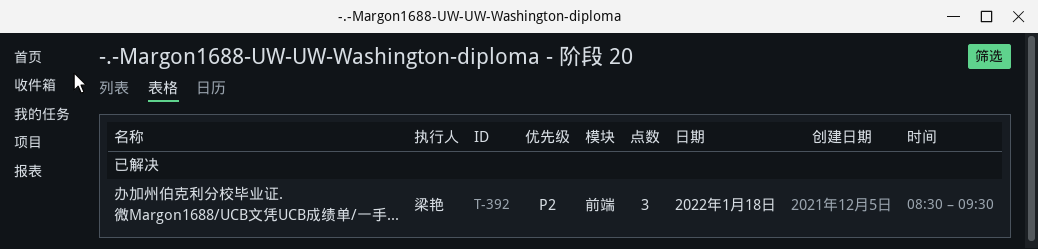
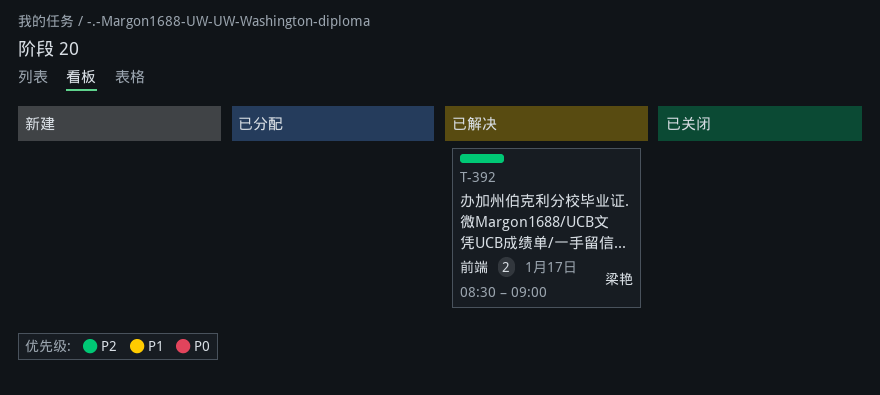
T-392, estimate: 3 -> 2
T-392, day: Jan 18 -> Jan 17
T-392, ends: 09:30 -> 09:00

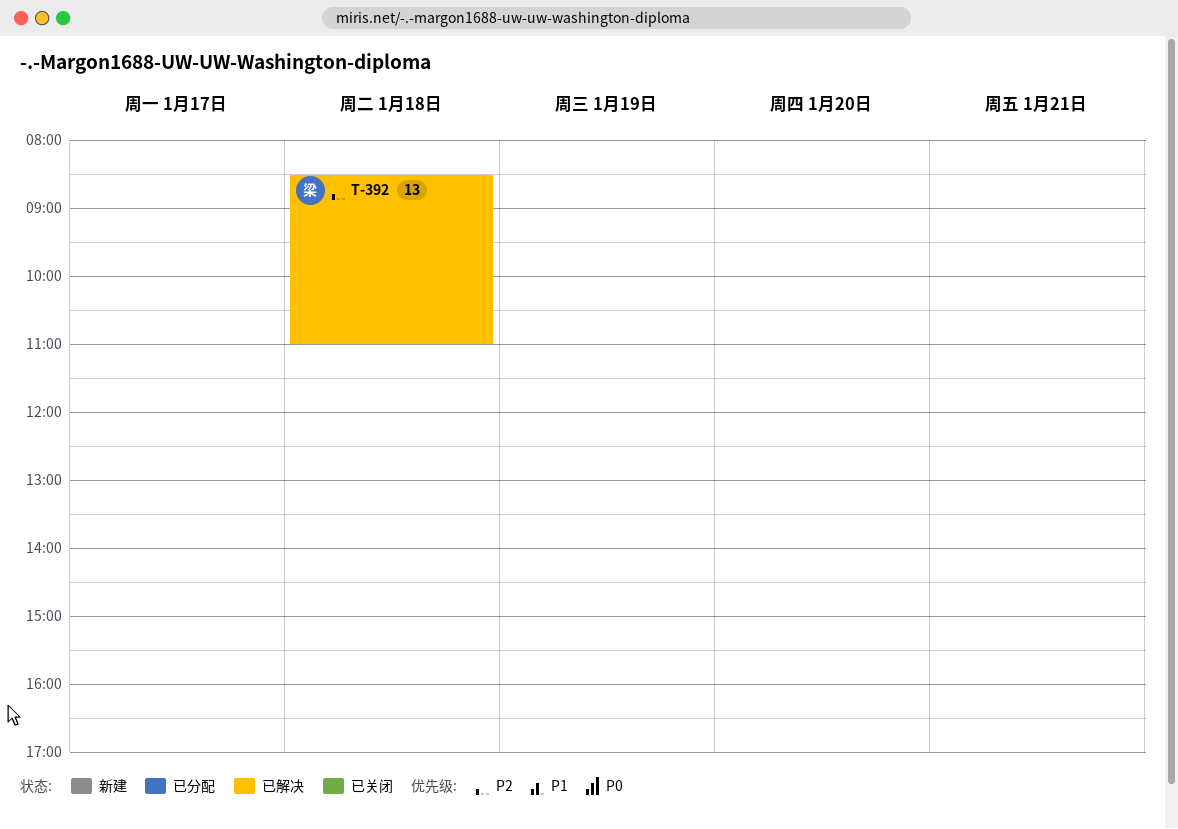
T-392, estimate: 2 -> 13
T-392, day: Jan 17 -> Jan 18
T-392, ends: 09:00 -> 11:00

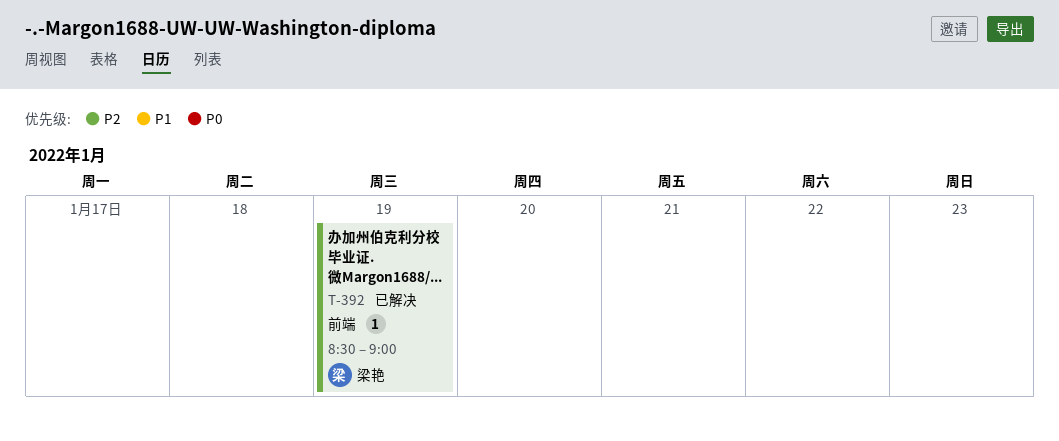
T-392, estimate: 13 -> 1
T-392, day: Jan 18 -> Jan 19
T-392, ends: 11:00 -> 09:00

